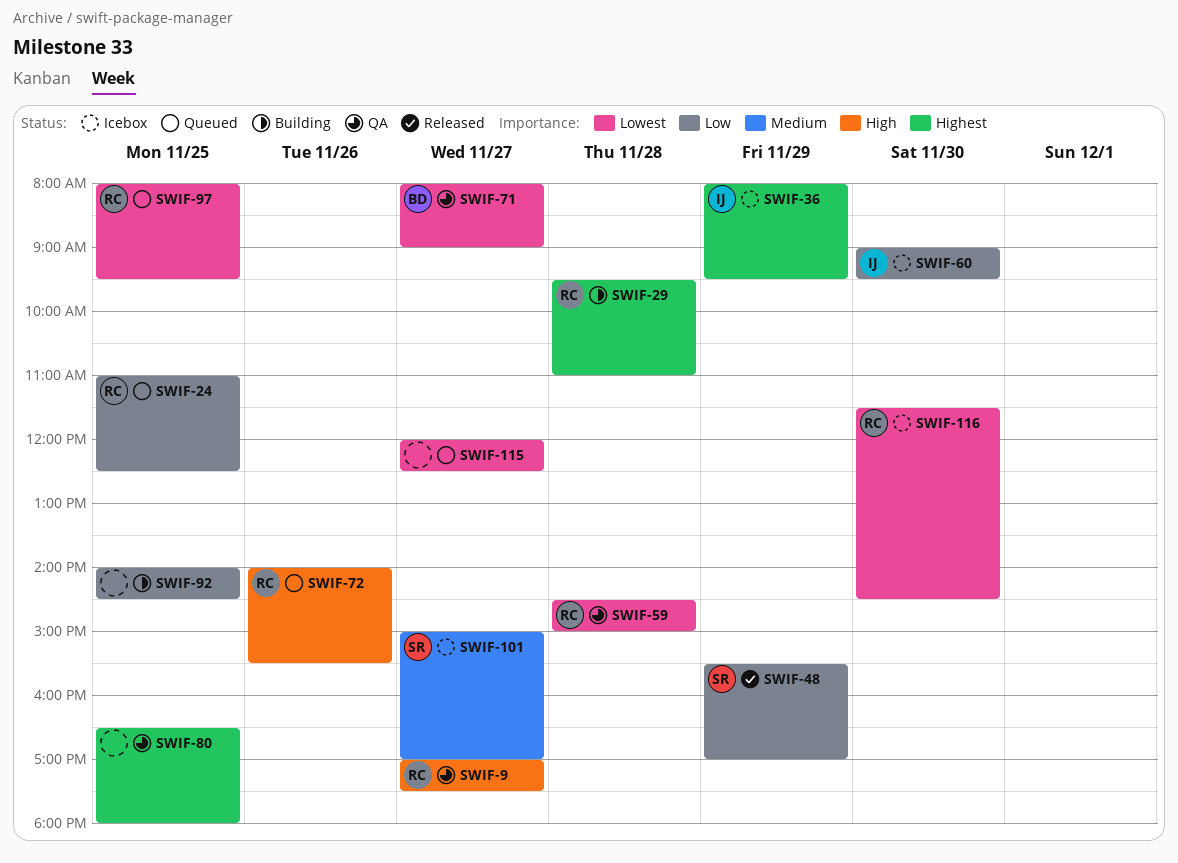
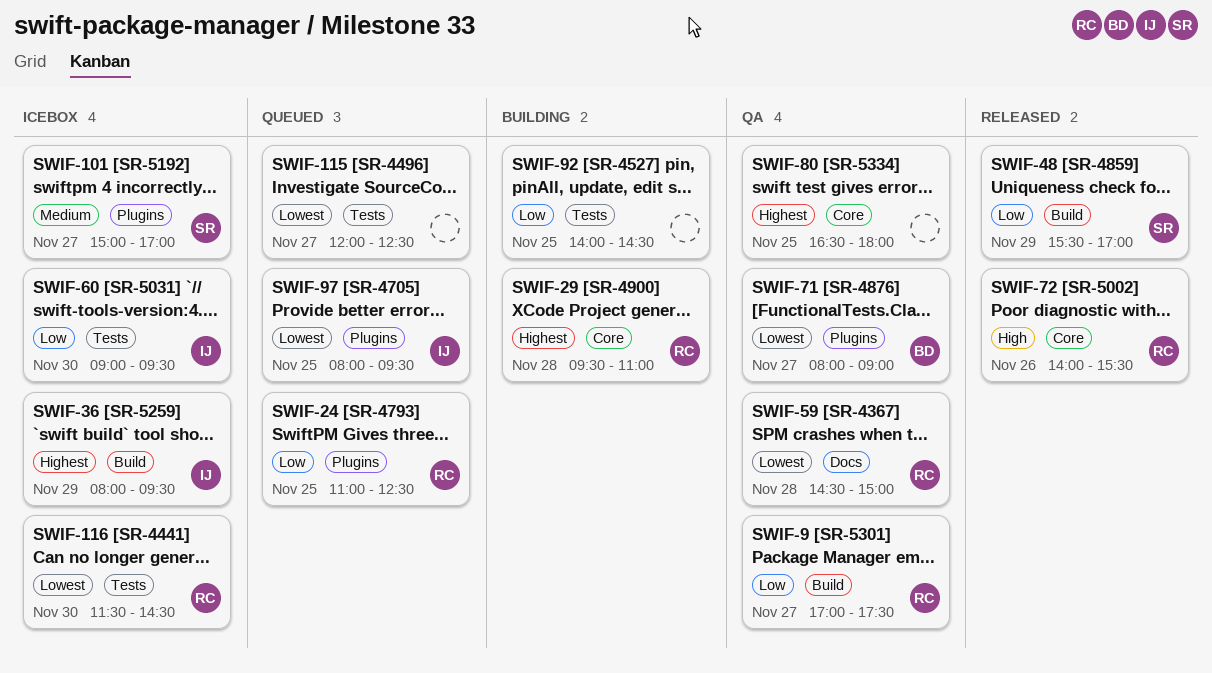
SWIF-9, priority: High -> Low
SWIF-72, status: Queued -> Released
SWIF-97, owner: RC -> IJ

